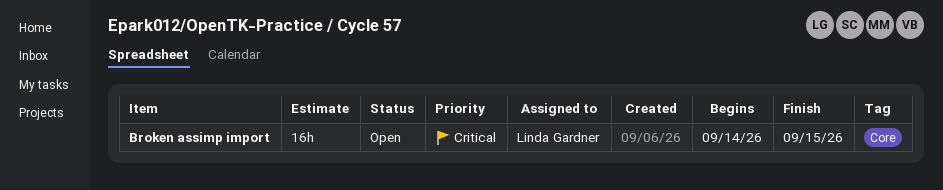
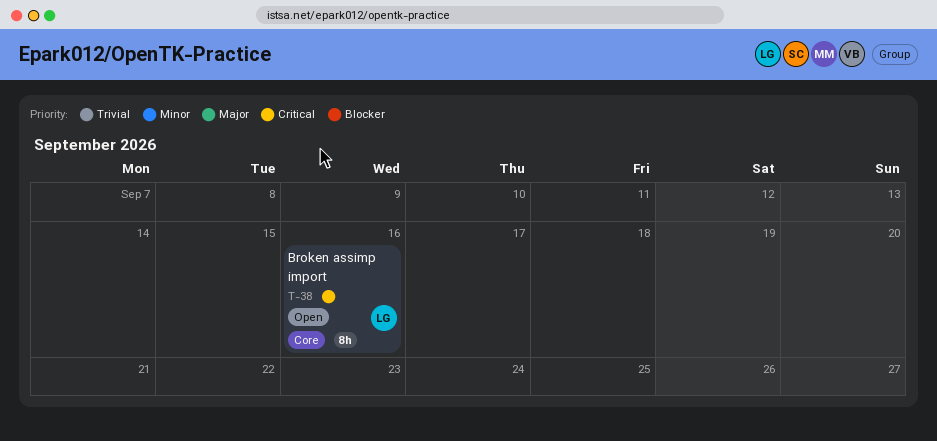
Broken assimp import, estimate: 16h -> 8h
Broken assimp import, due: Sep 15 -> Sep 16

